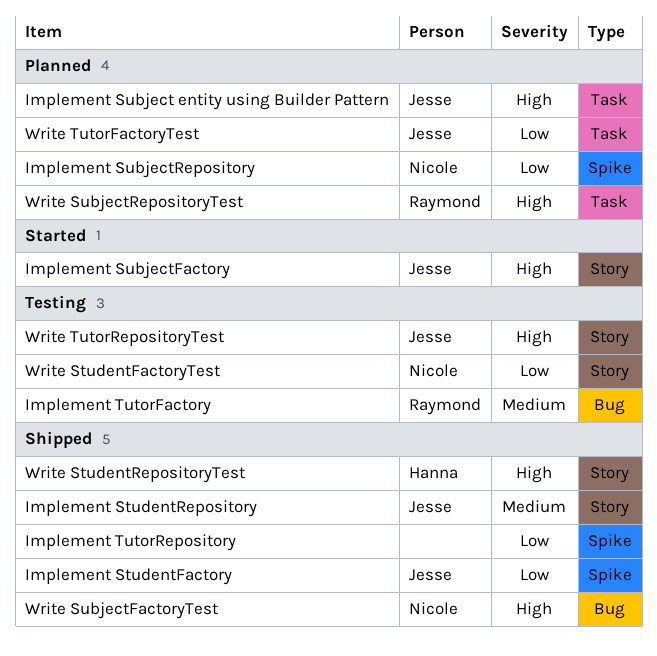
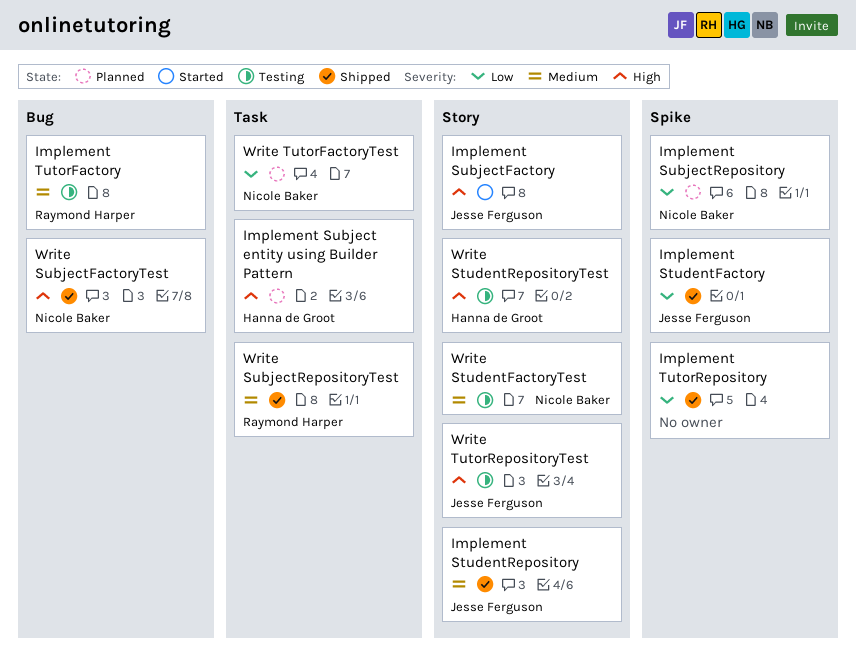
Implement Subject entity using Builder Pattern, owner: Jesse Ferguson -> Hanna de Groot
Write StudentFactoryTest, priority: Low -> Medium
Write StudentRepositoryTest, status: Shipped -> Testing
Write SubjectRepositoryTest, status: Planned -> Shipped
Write SubjectRepositoryTest, priority: High -> Medium
Write TutorFactoryTest, owner: Jesse Ferguson -> Nicole Baker

